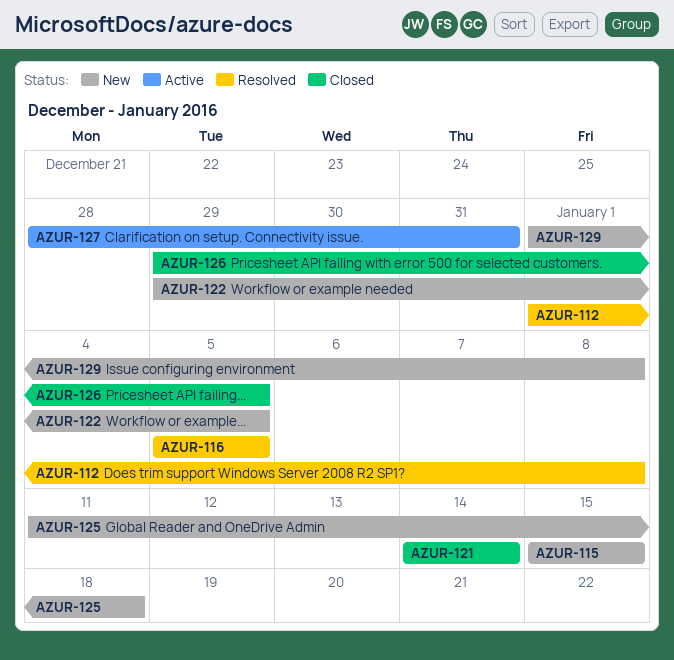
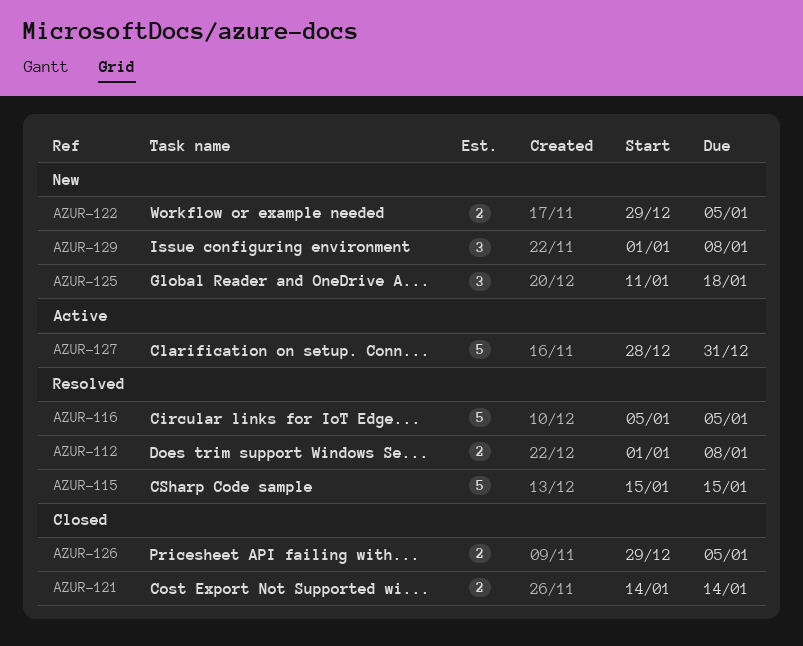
AZUR-115, status: New -> Resolved

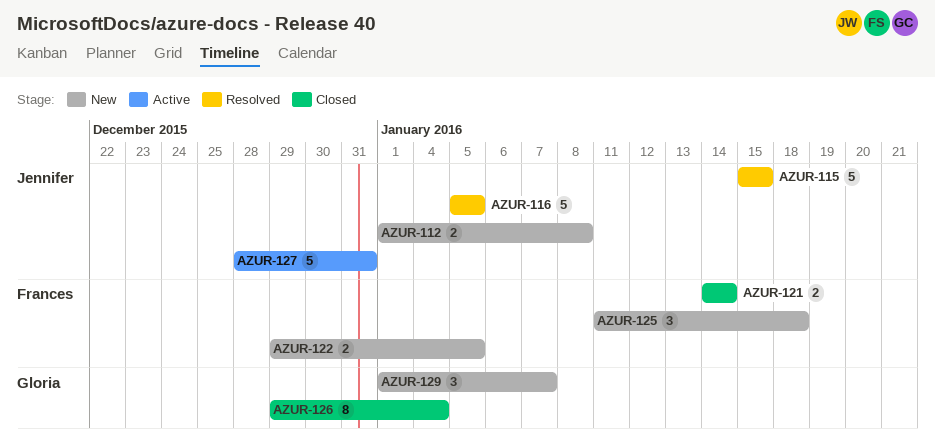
AZUR-112, status: Resolved -> New
AZUR-126, estimate: 2 -> 8
AZUR-126, due: Jan 5 -> Jan 4
AZUR-129, due: Jan 8 -> Jan 7

